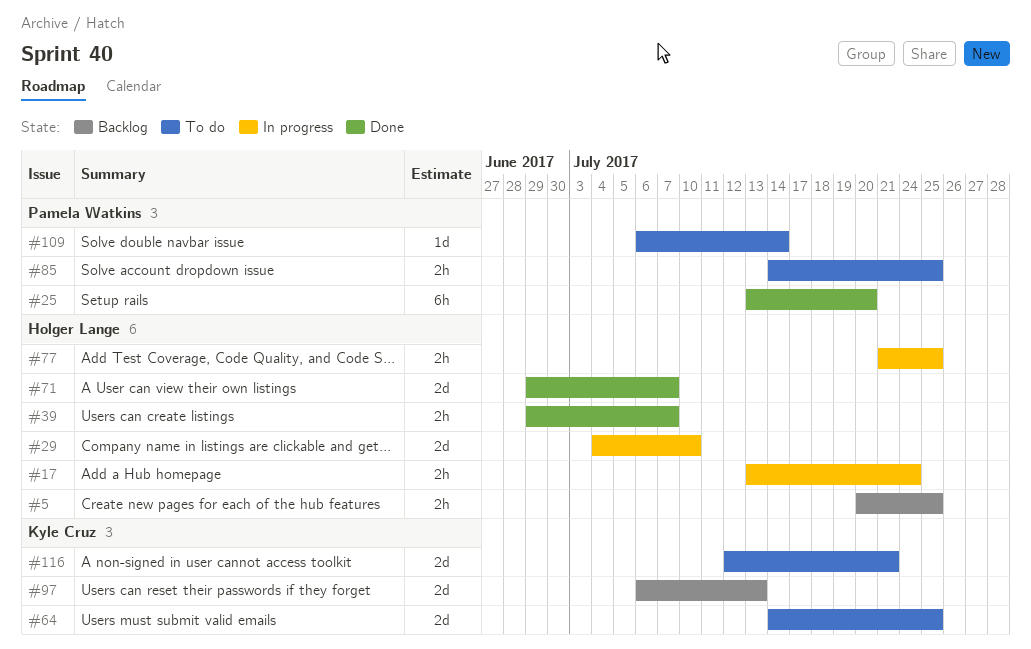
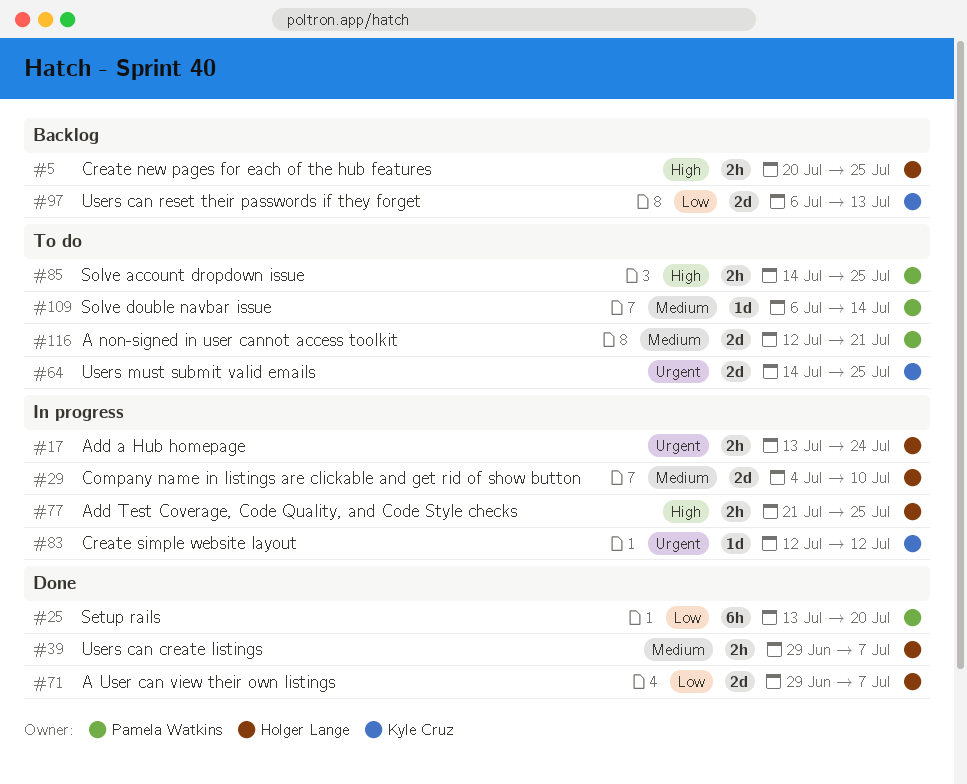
#83: none -> present
#116, owner: Kyle Cruz -> Pamela Watkins

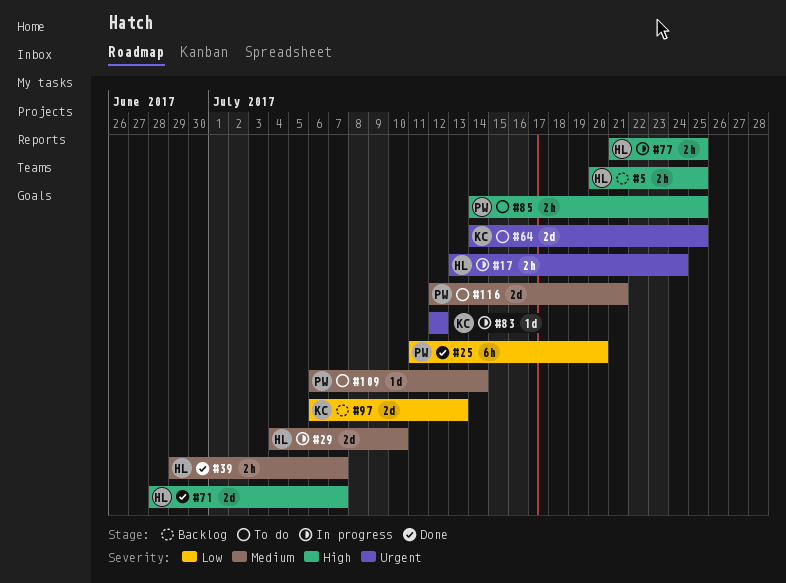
#25, start: Jul 13 -> Jul 11
#71, priority: Low -> High
#71, start: Jun 29 -> Jun 28

